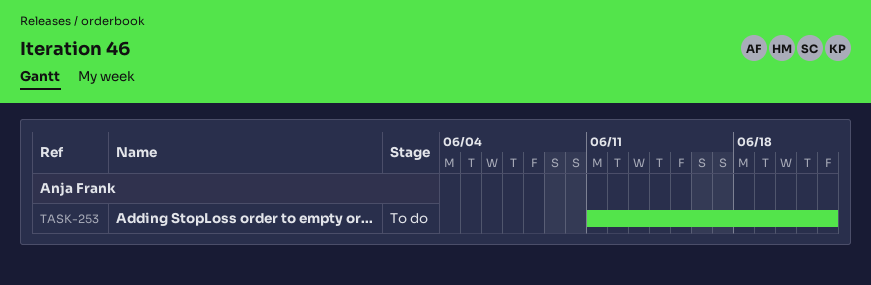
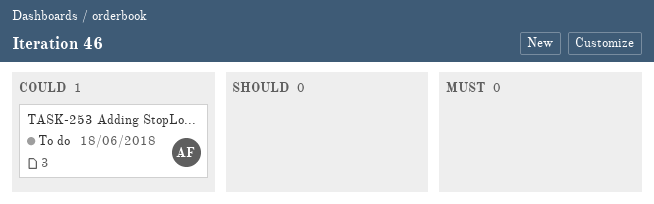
TASK-253, due: Jun 22 -> Jun 18

